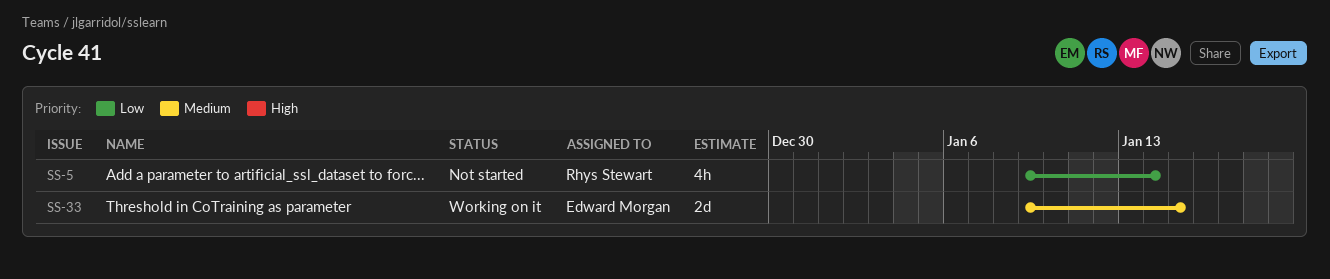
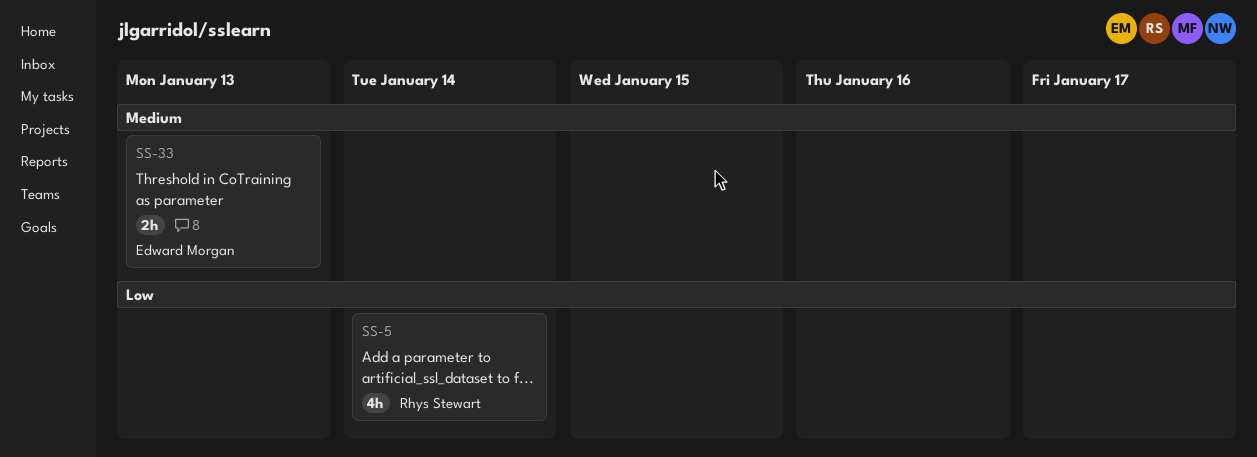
SS-33, estimate: 2d -> 2h
SS-33, due: Jan 15 -> Jan 13

